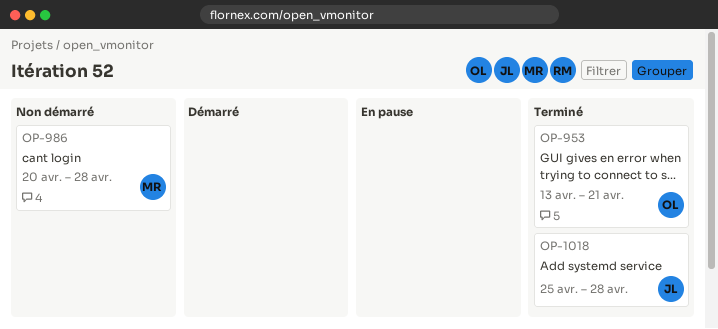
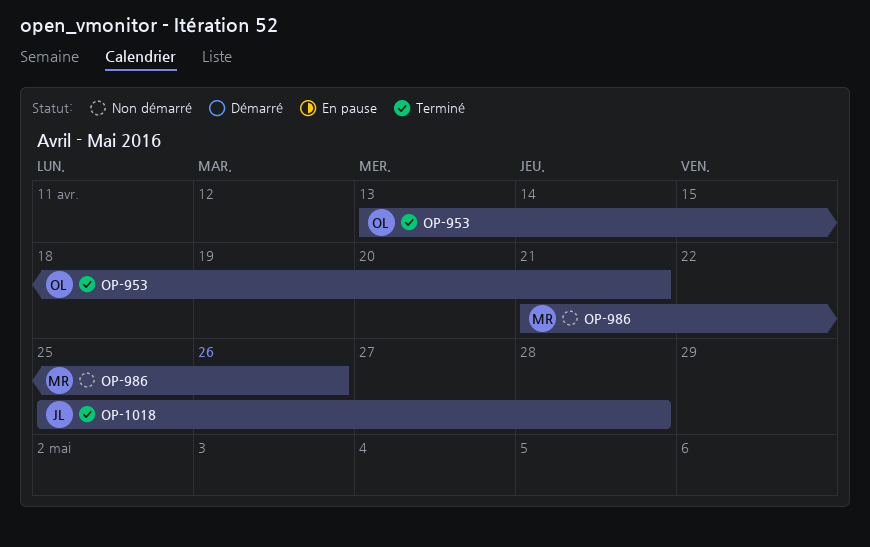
OP-986, start: Apr 20 -> Apr 21
OP-986, due: Apr 28 -> Apr 26

